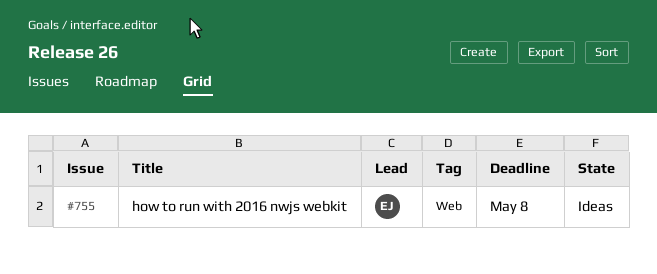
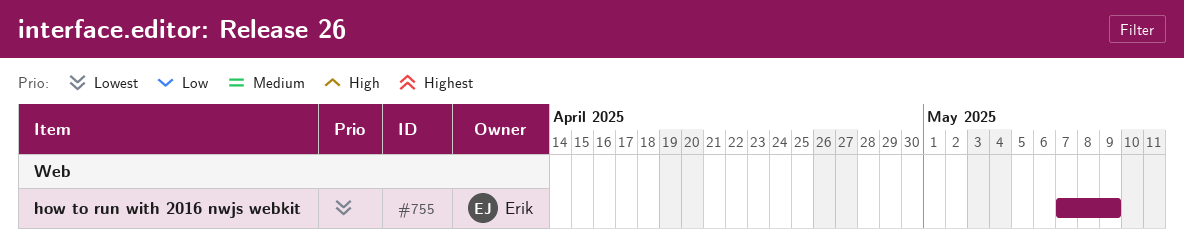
#755, due: May 8 -> May 9

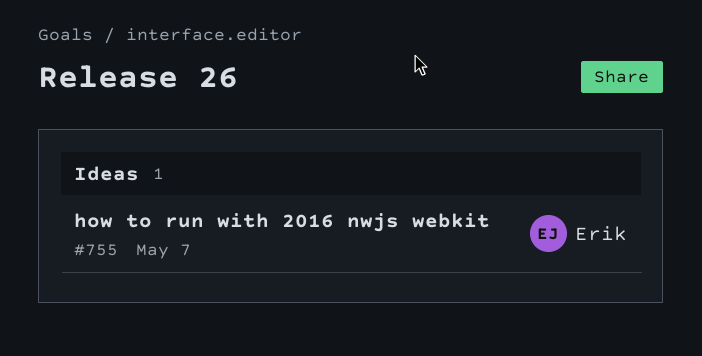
#755, due: May 9 -> May 7

